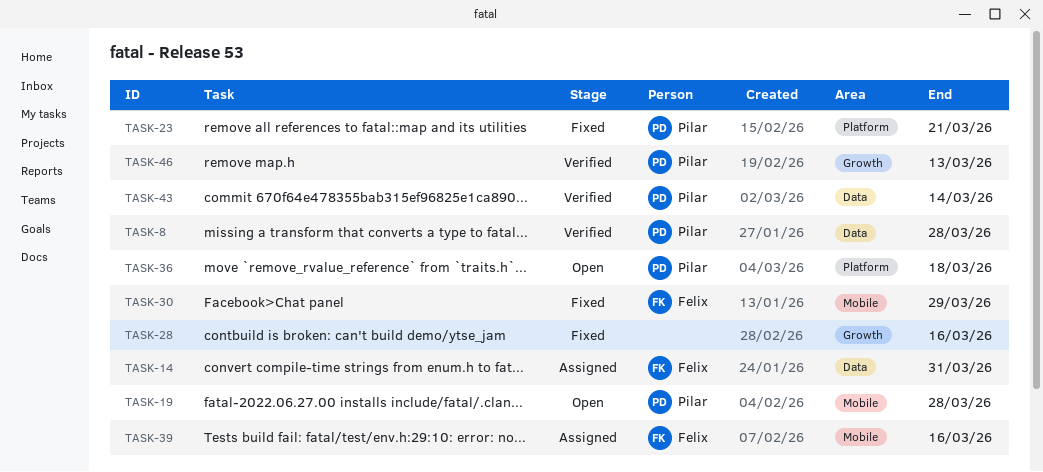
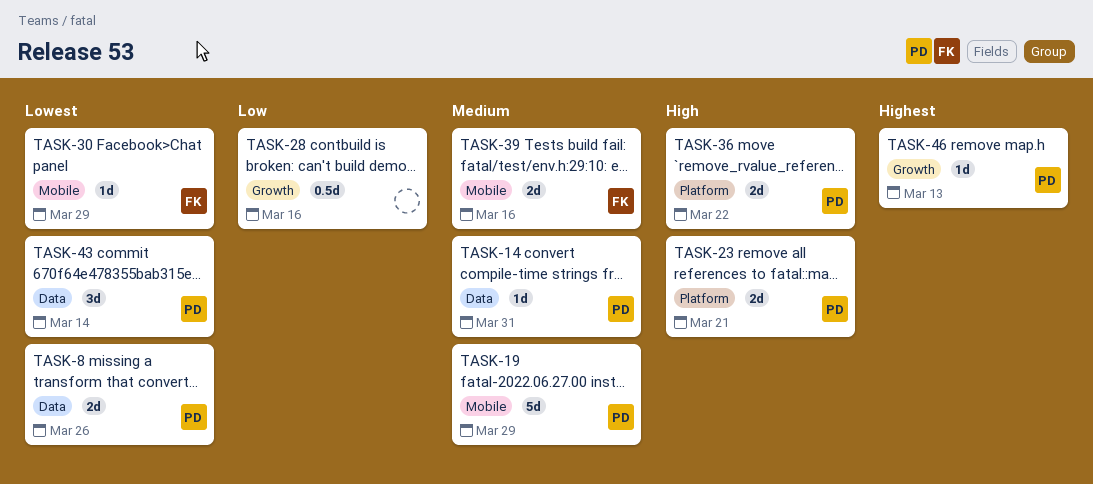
TASK-8, due: Mar 28 -> Mar 26
TASK-14, owner: Felix -> Pilar
TASK-19, due: Mar 28 -> Mar 29
TASK-36, due: Mar 18 -> Mar 22

